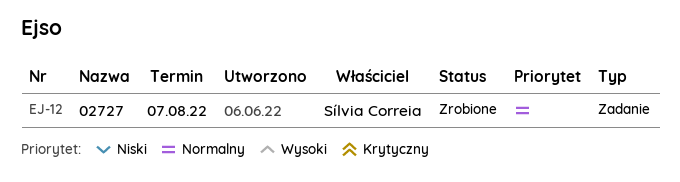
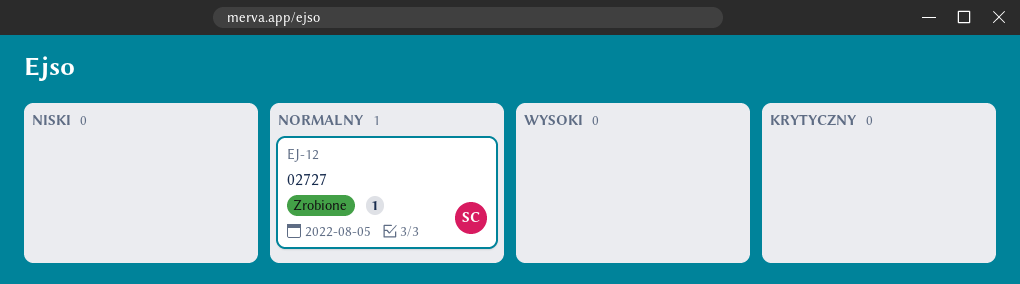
EJ-12, due: Aug 7 -> Aug 5

